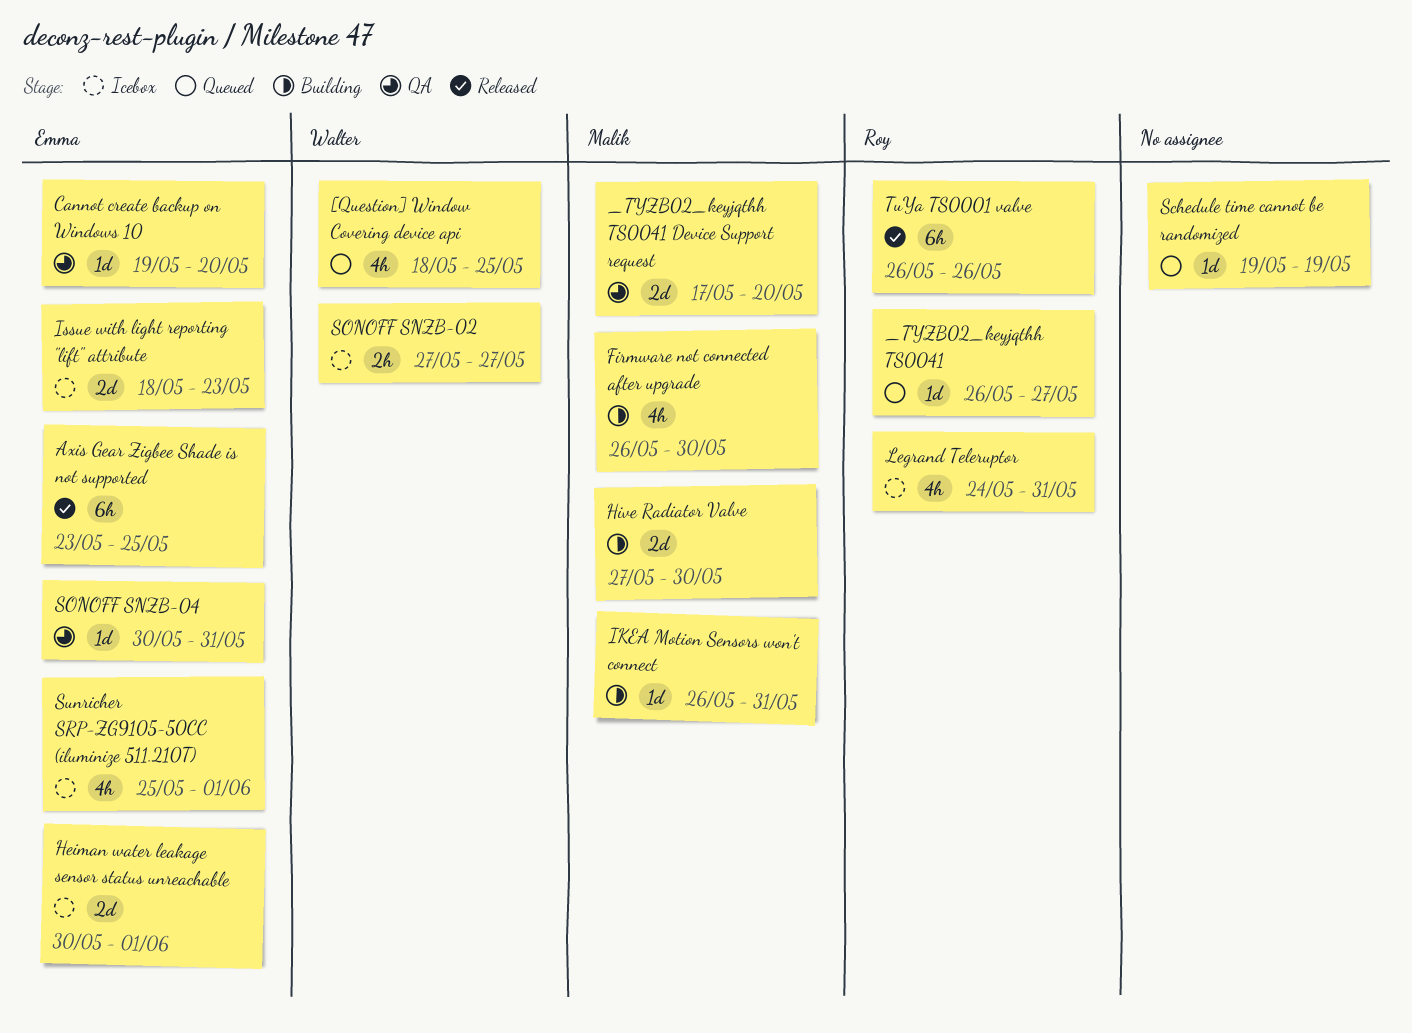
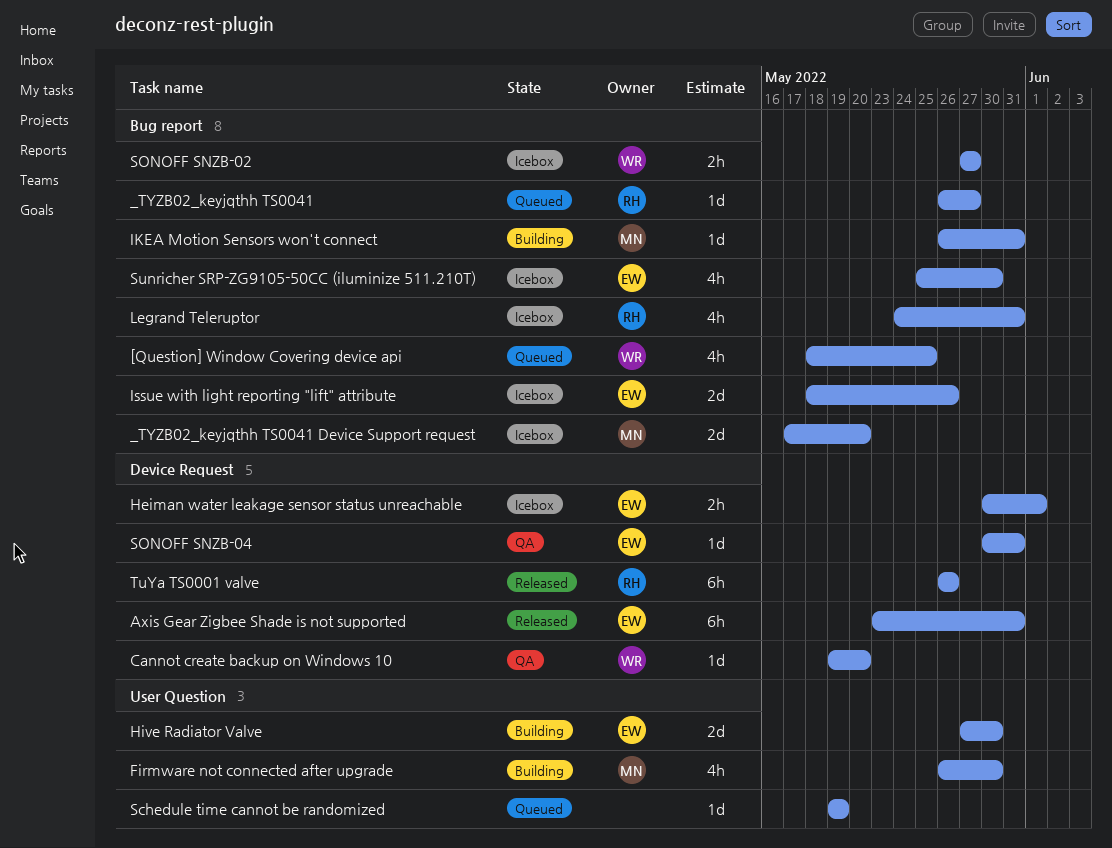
_TYZB02_keyjqthh TS0041 Device Support request, status: QA -> Icebox
Axis Gear Zigbee Shade is not supported, due: May 25 -> May 31
Cannot create backup on Windows 10, owner: Emma -> Walter
Heiman water leakage sensor status unreachable, estimate: 2d -> 2h
Hive Radiator Valve, owner: Malik -> Emma
Issue with light reporting "lift" attribute, due: May 23 -> May 26
Sunricher SRP-ZG9105-50CC (iluminize 511.210T), due: Jun 1 -> May 30

